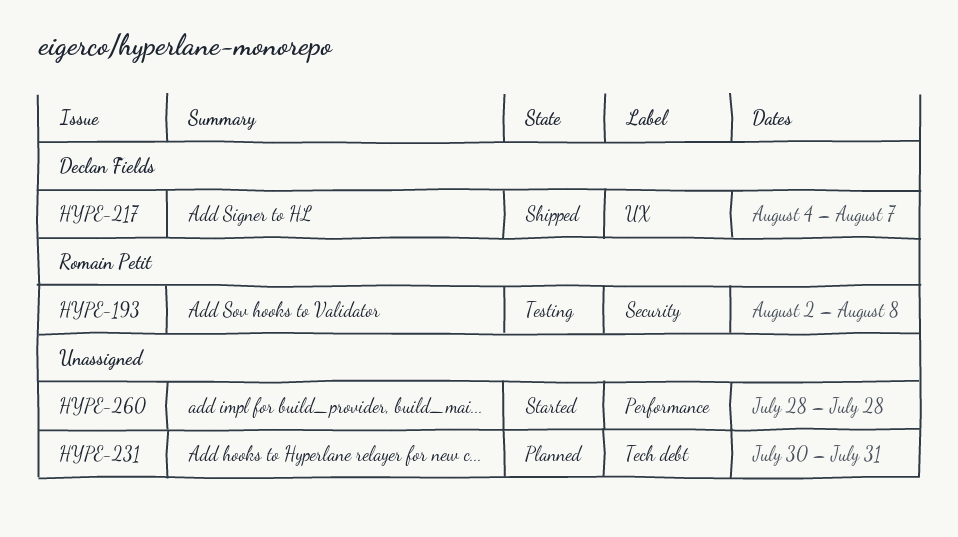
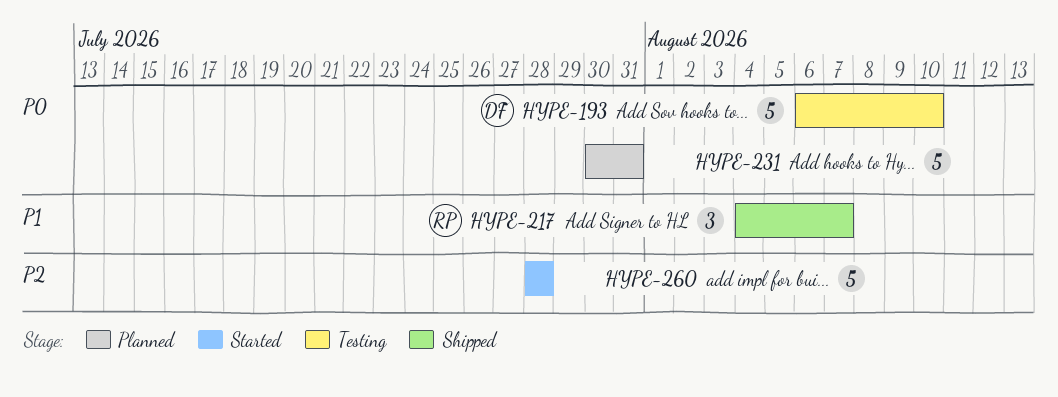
HYPE-193, owner: Romain Petit -> Declan Fields
HYPE-193, start: Aug 2 -> Aug 6
HYPE-193, due: Aug 8 -> Aug 10
HYPE-217, owner: Declan Fields -> Romain Petit

